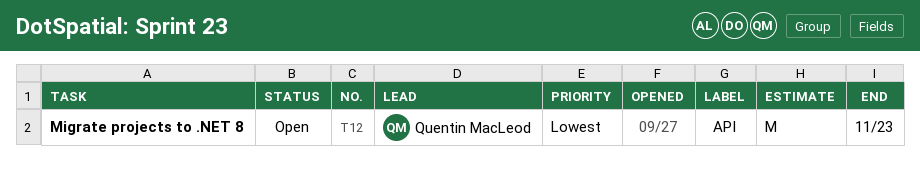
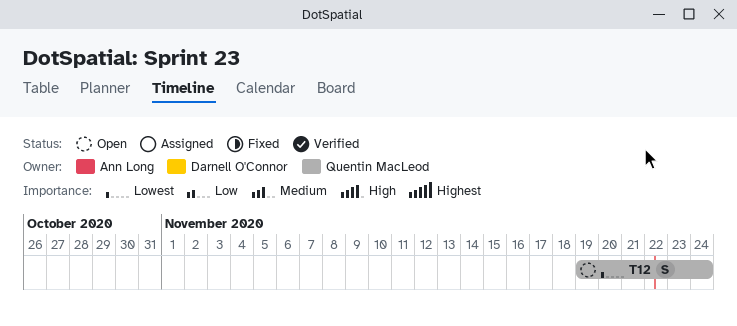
T12, estimate: M -> S
T12, due: Nov 23 -> Nov 24

